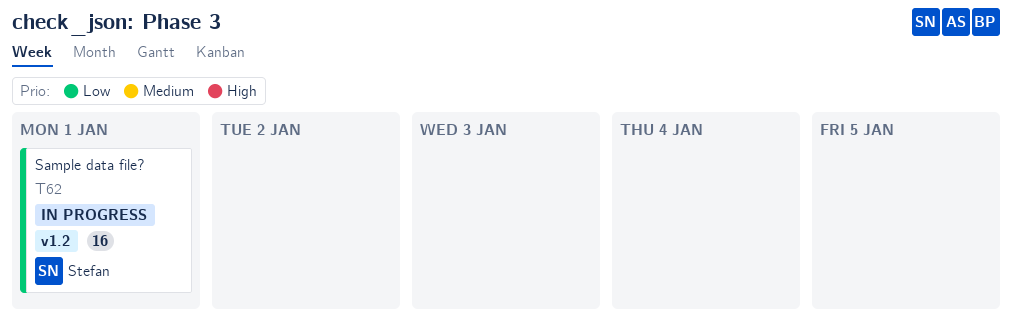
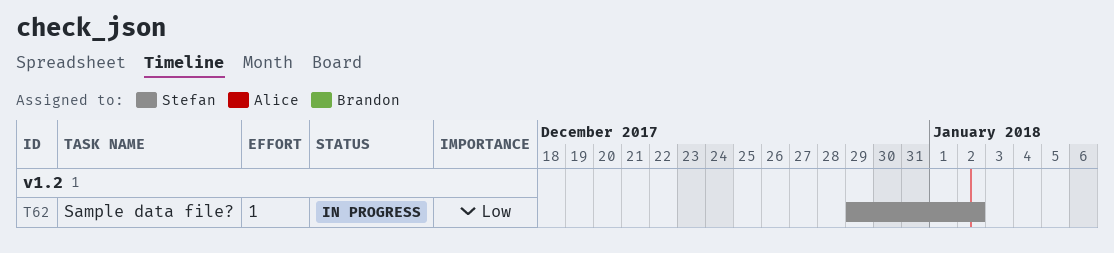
T62, estimate: 16 -> 1
T62, due: Jan 1 -> Jan 2

